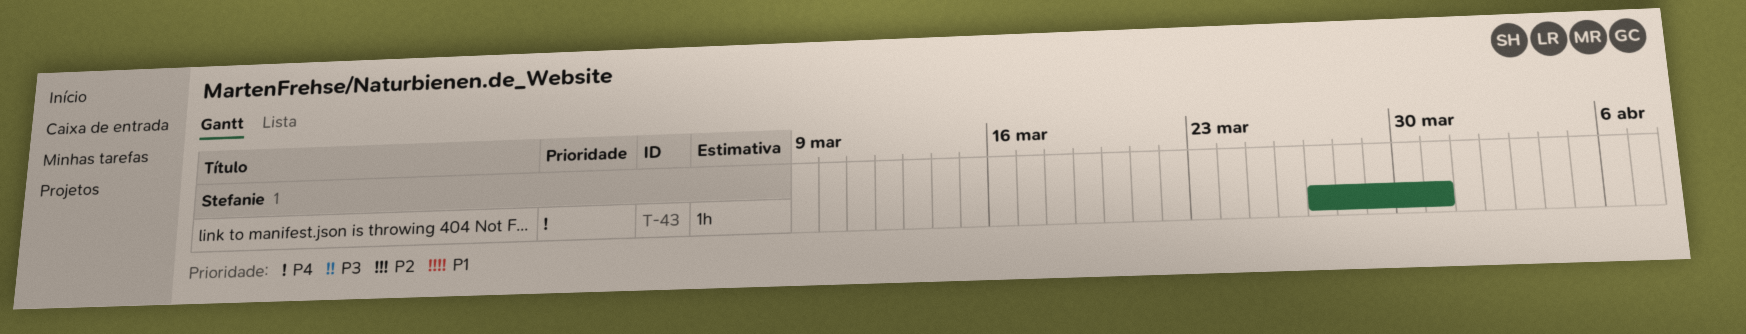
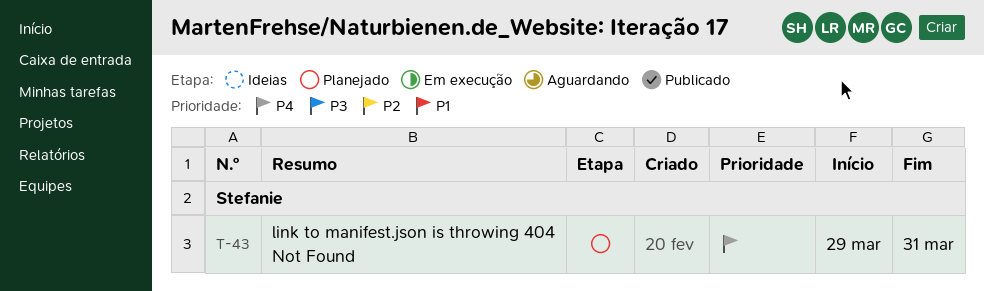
T-43, start: Mar 27 -> Mar 29

